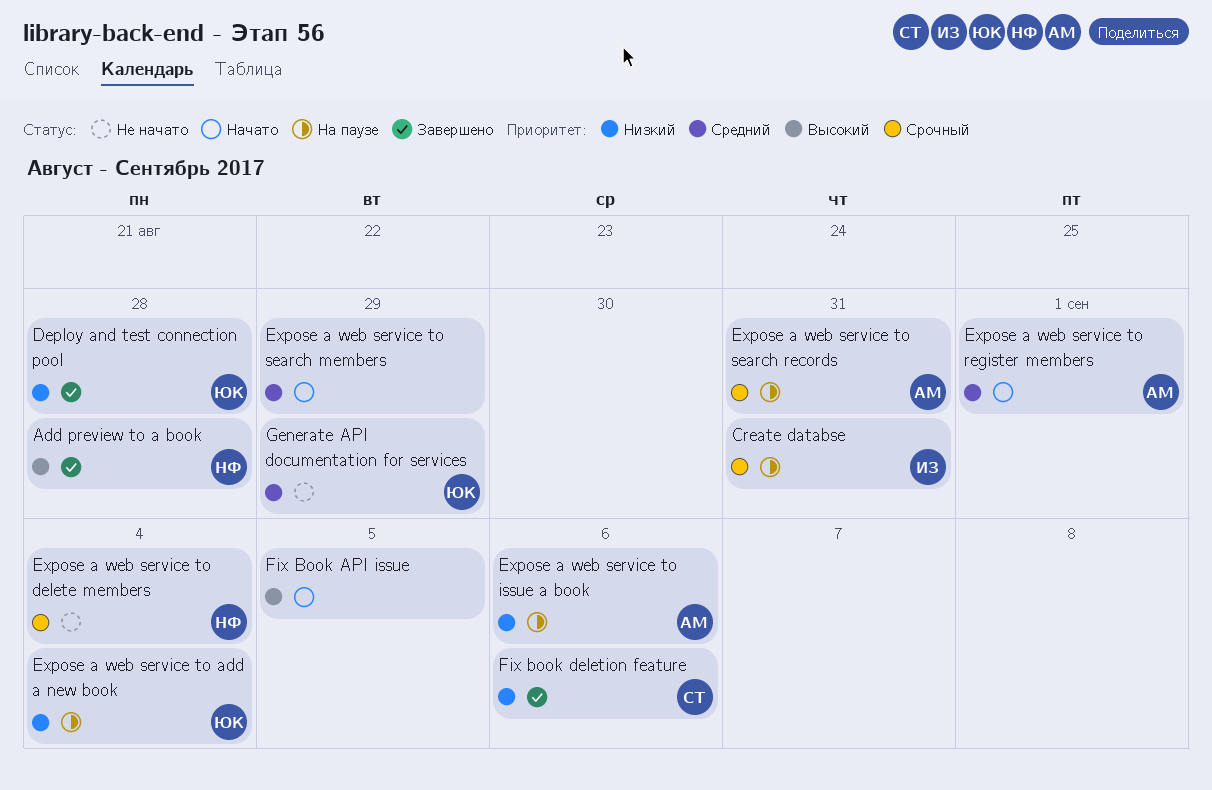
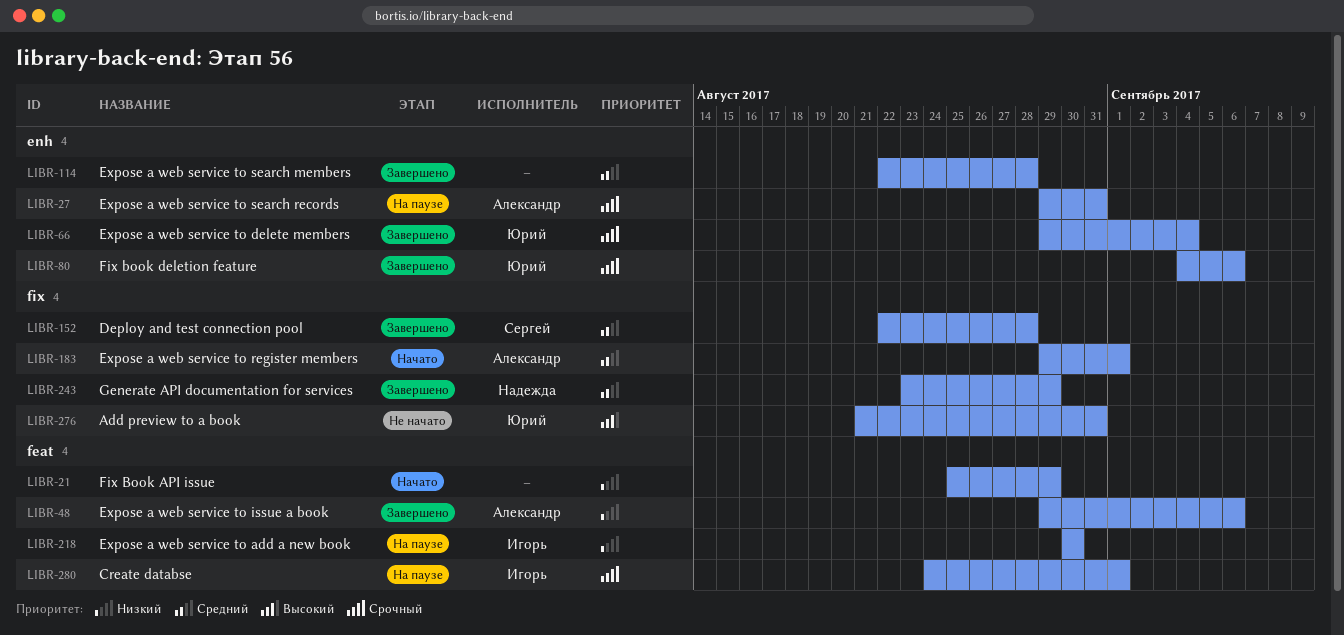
Add preview to a book, status: Завершено -> Не начато
Add preview to a book, owner: Надежда -> Юрий
Add preview to a book, due: Aug 28 -> Aug 31
Create databse, due: Aug 31 -> Sep 1
Deploy and test connection pool, owner: Юрий -> Сергей
Deploy and test connection pool, priority: Низкий -> Средний
Expose a web service to add a new book, owner: Юрий -> Игорь
Expose a web service to add a new book, due: Sep 4 -> Aug 30
Expose a web service to delete members, status: Не начато -> Завершено
Expose a web service to delete members, owner: Надежда -> Юрий
Expose a web service to issue a book, status: На паузе -> Завершено
Expose a web service to search members, status: Начато -> Завершено
Expose a web service to search members, due: Aug 29 -> Aug 28
Fix Book API issue, priority: Высокий -> Низкий
Fix Book API issue, due: Sep 5 -> Aug 29
Fix book deletion feature, owner: Сергей -> Юрий
Fix book deletion feature, priority: Низкий -> Срочный
Generate API documentation for services, status: Не начато -> Завершено
Generate API documentation for services, owner: Юрий -> Надежда

